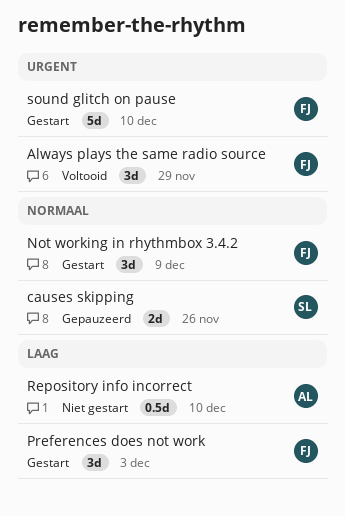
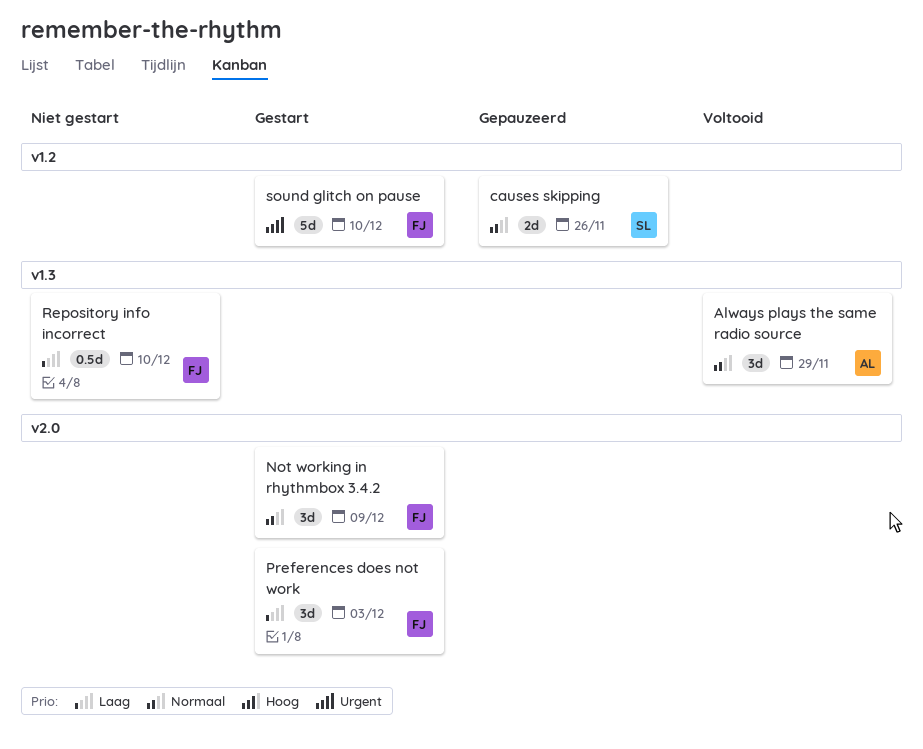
Always plays the same radio source, owner: FJ -> AL
Always plays the same radio source, priority: Urgent -> Normaal
Repository info incorrect, owner: AL -> FJ

